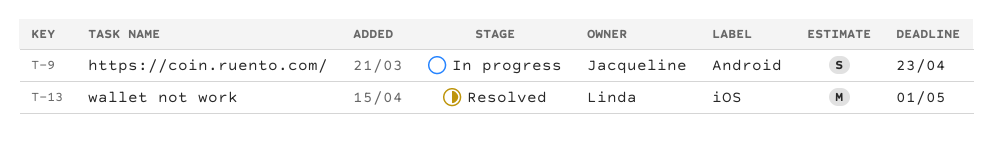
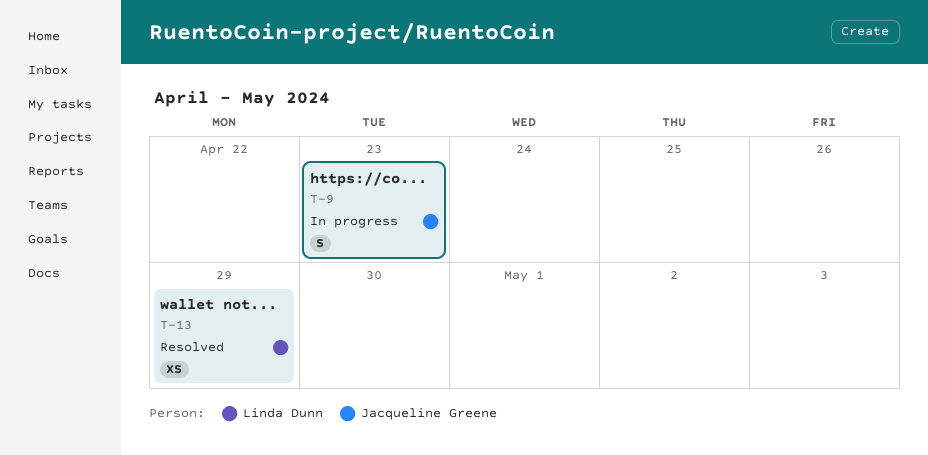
T-13, estimate: M -> XS
T-13, due: May 1 -> Apr 29

